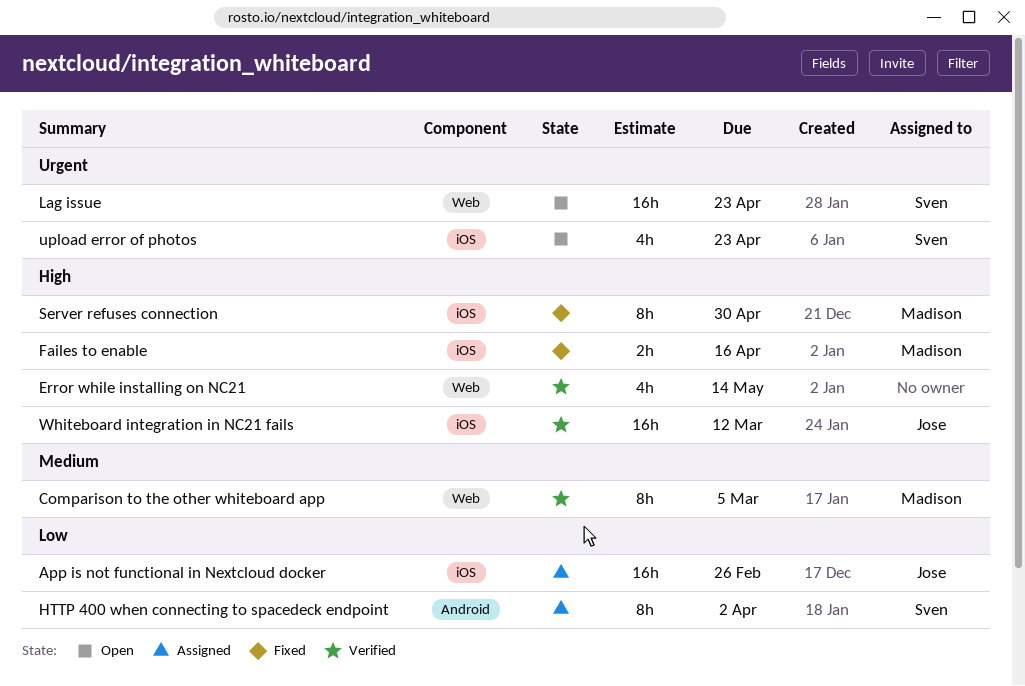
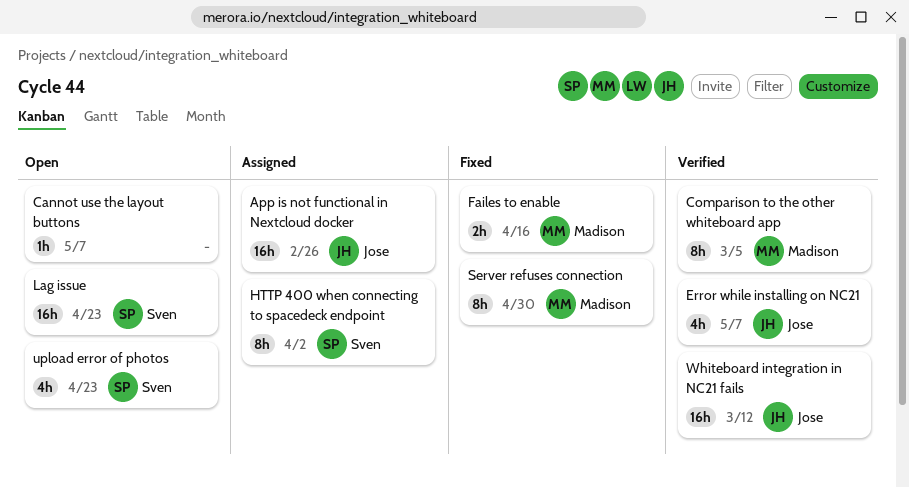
Cannot use the layout buttons: none -> present
Error while installing on NC21, owner: none -> Jose
Error while installing on NC21, due: May 14 -> May 7

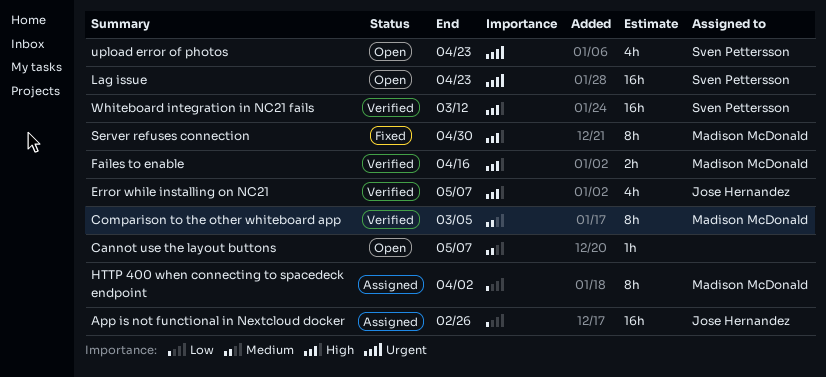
Failes to enable, status: Fixed -> Verified
HTTP 400 when connecting to spacedeck endpoint, owner: Sven Pettersson -> Madison McDonald
Whiteboard integration in NC21 fails, owner: Jose Hernandez -> Sven Pettersson

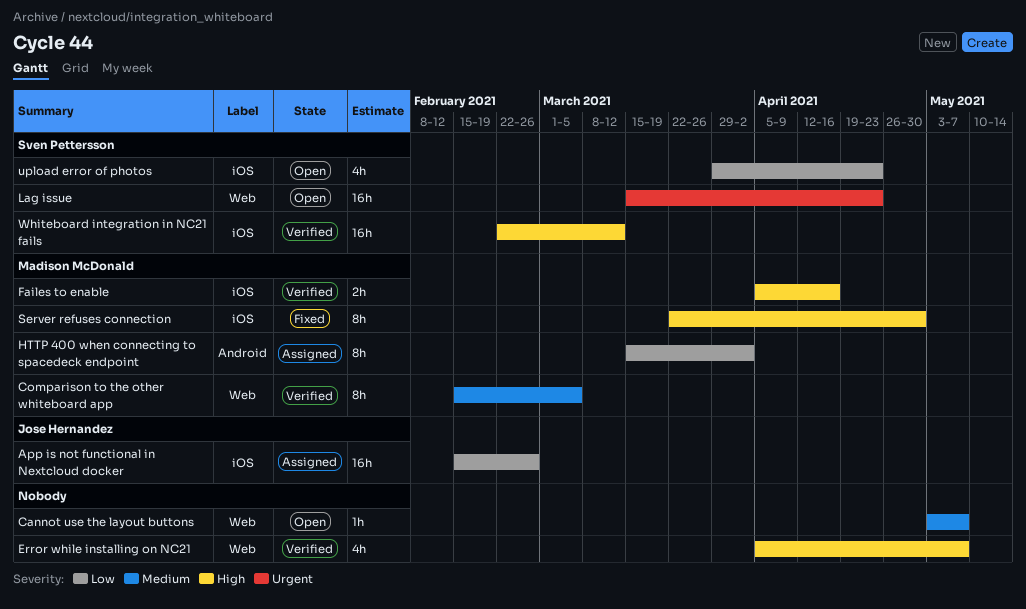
Error while installing on NC21, owner: Jose Hernandez -> none
upload error of photos, priority: Urgent -> Low

